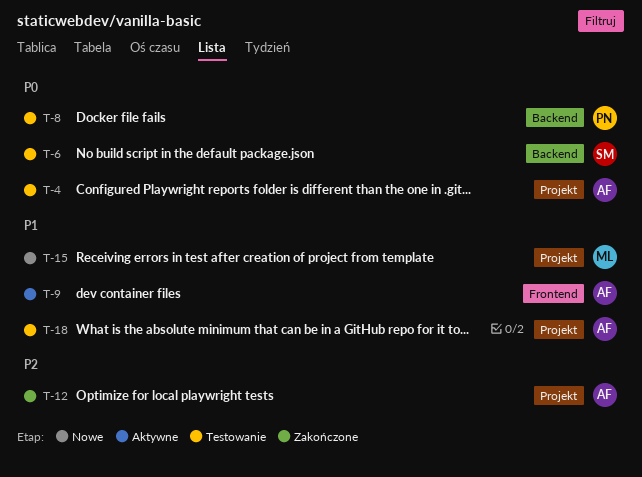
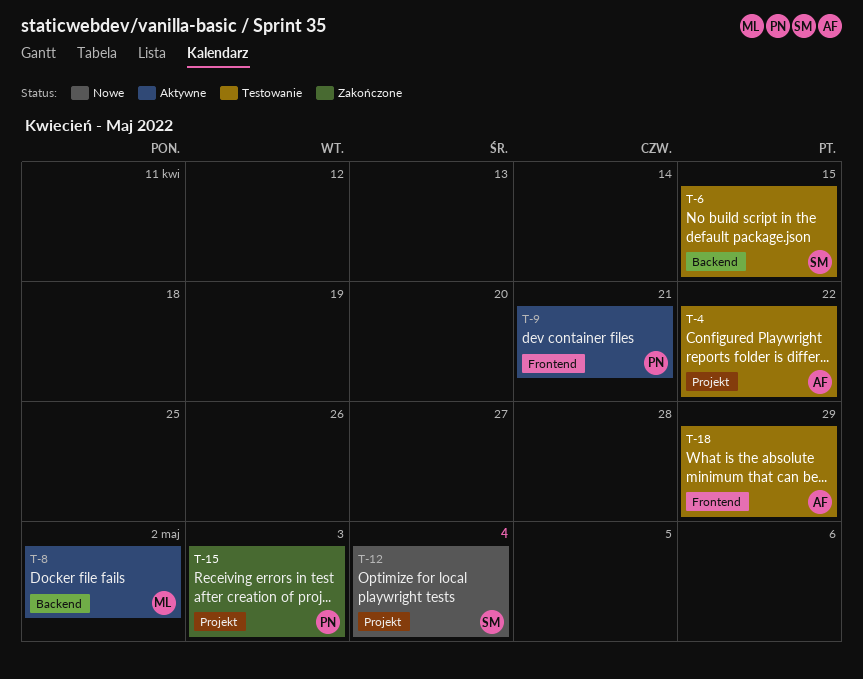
T-8, status: Testowanie -> Aktywne
T-8, owner: PN -> ML
T-9, owner: AF -> PN
T-12, status: Zakończone -> Nowe
T-12, owner: AF -> SM
T-15, status: Nowe -> Zakończone
T-15, owner: ML -> PN
T-18, label: Projekt -> Frontend

